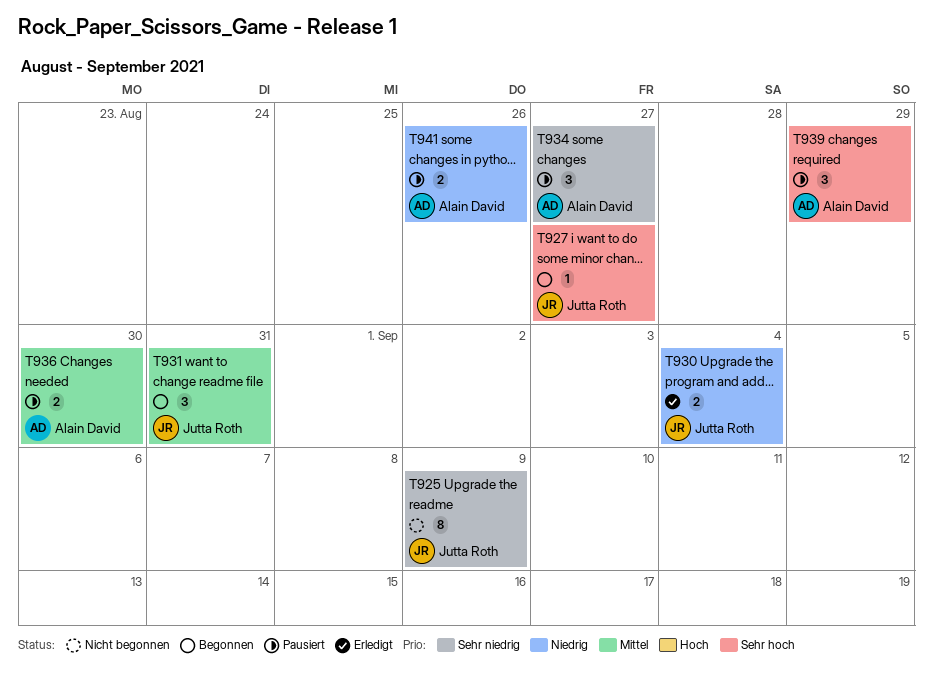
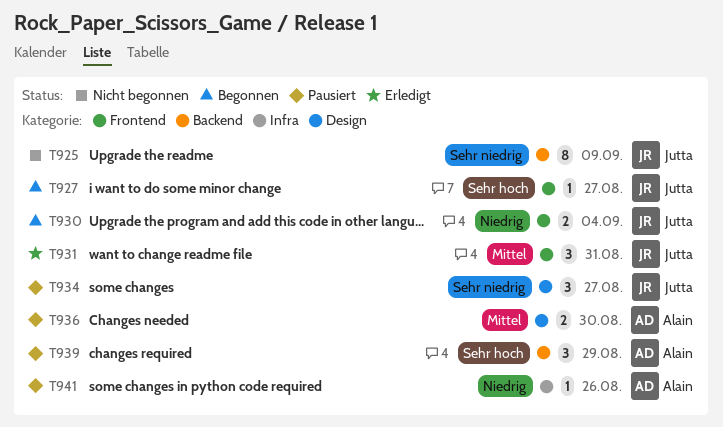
T930, status: Erledigt -> Begonnen
T931, status: Begonnen -> Erledigt
T934, owner: Alain David -> Jutta Roth
T941, estimate: 2 -> 1

